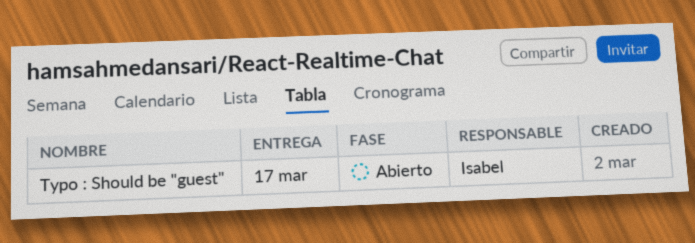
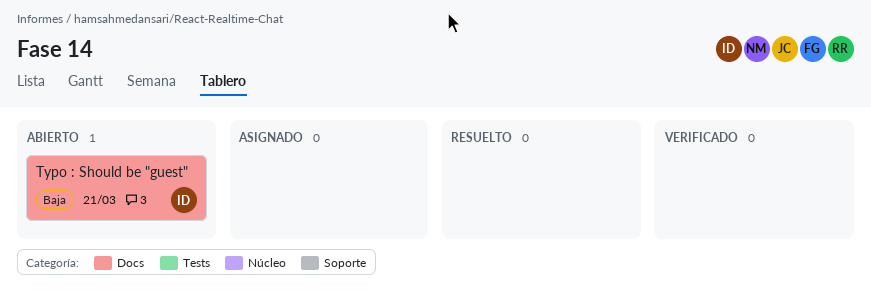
Typo : Should be "guest", due: Mar 17 -> Mar 21

